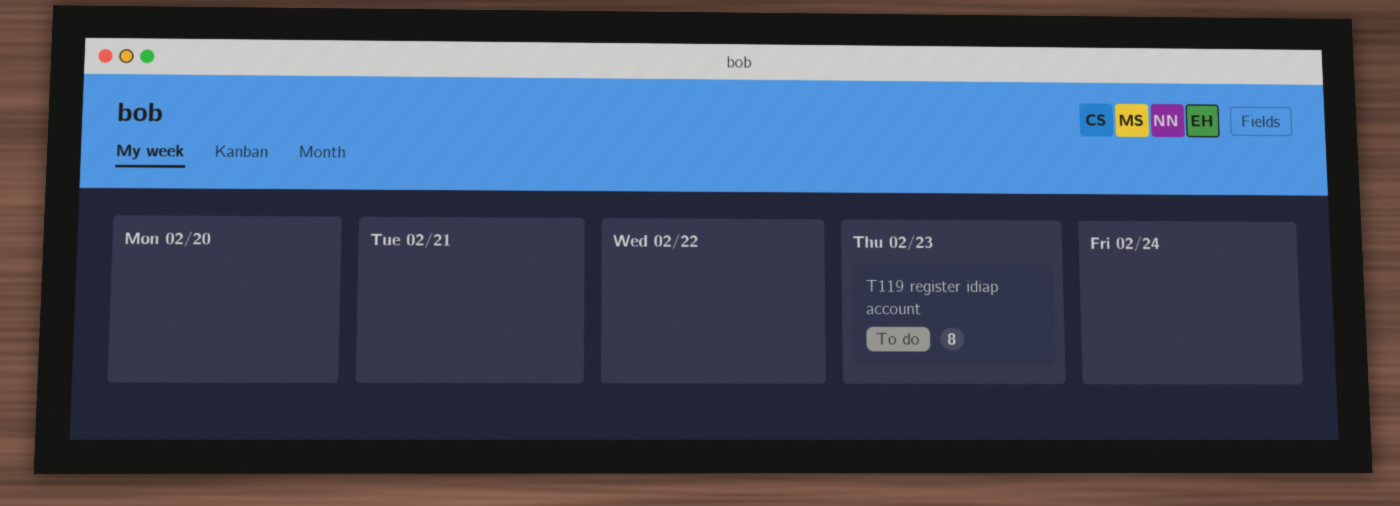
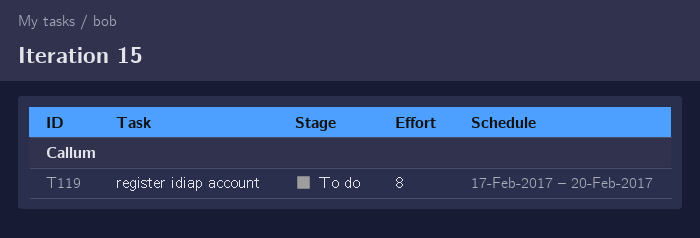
T119, due: Feb 23 -> Feb 20

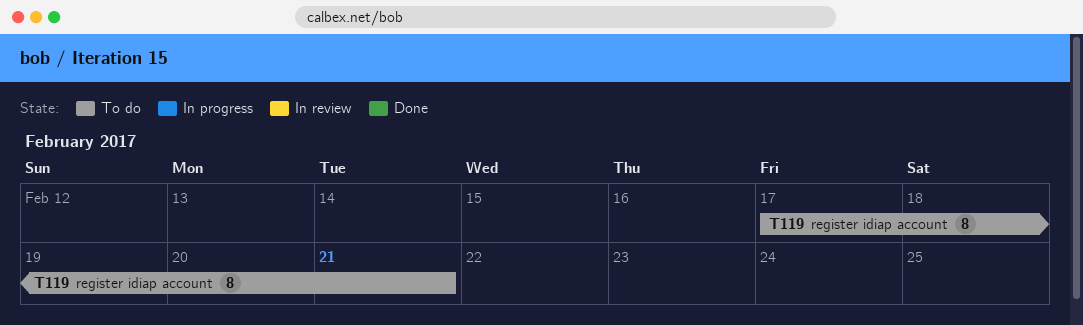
T119, due: Feb 20 -> Feb 21

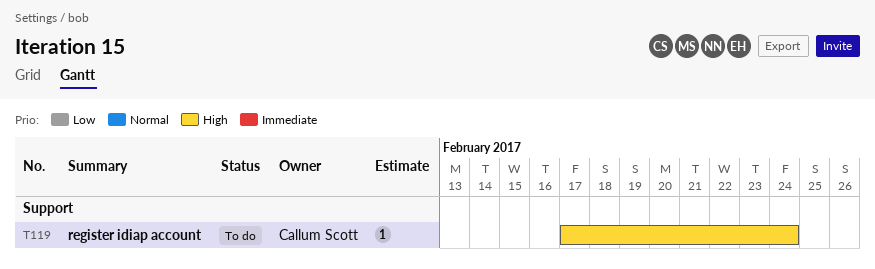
T119, estimate: 8 -> 1
T119, due: Feb 21 -> Feb 24

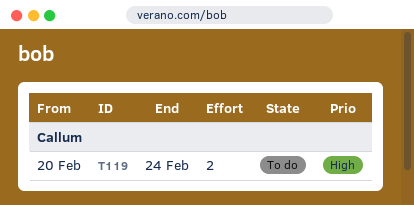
T119, estimate: 1 -> 2
T119, start: Feb 17 -> Feb 20

